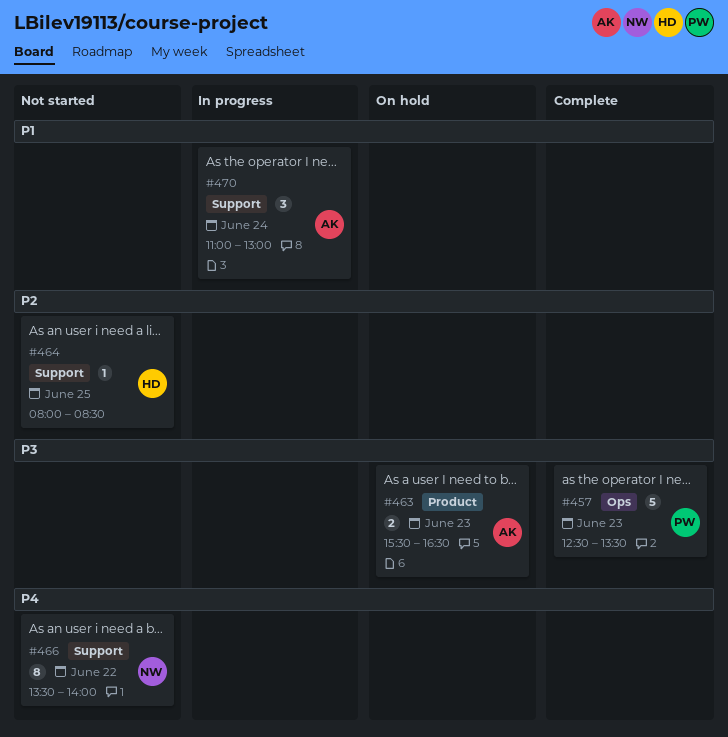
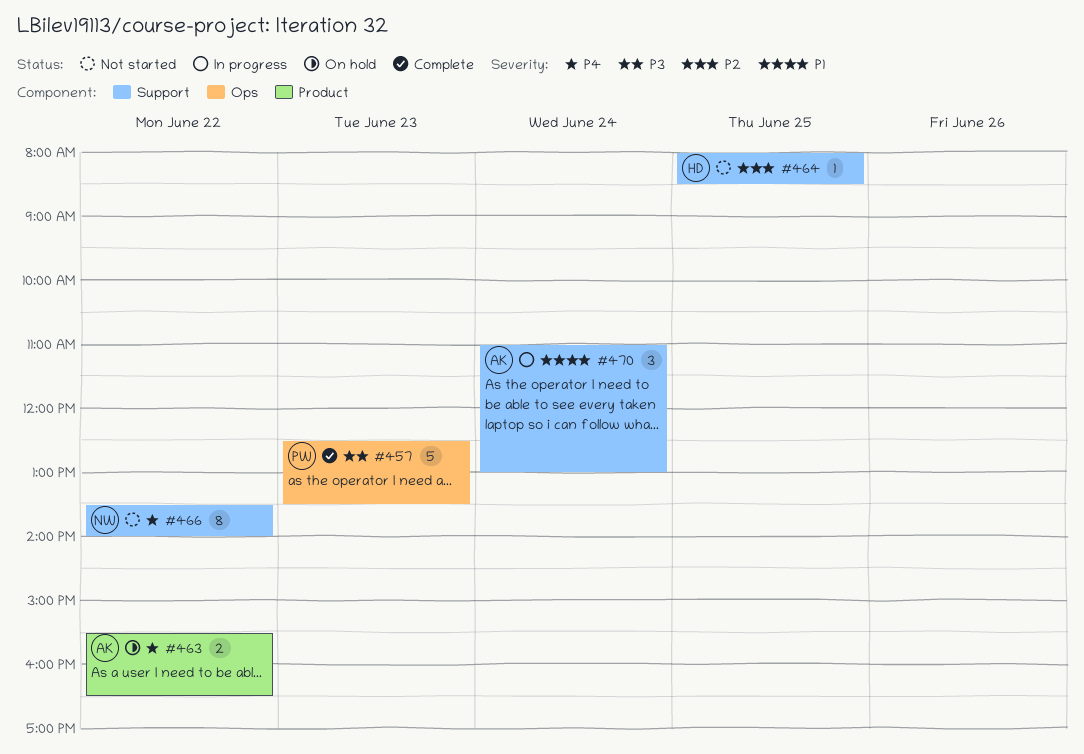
#463, priority: P3 -> P4
#463, day: Jun 23 -> Jun 22

